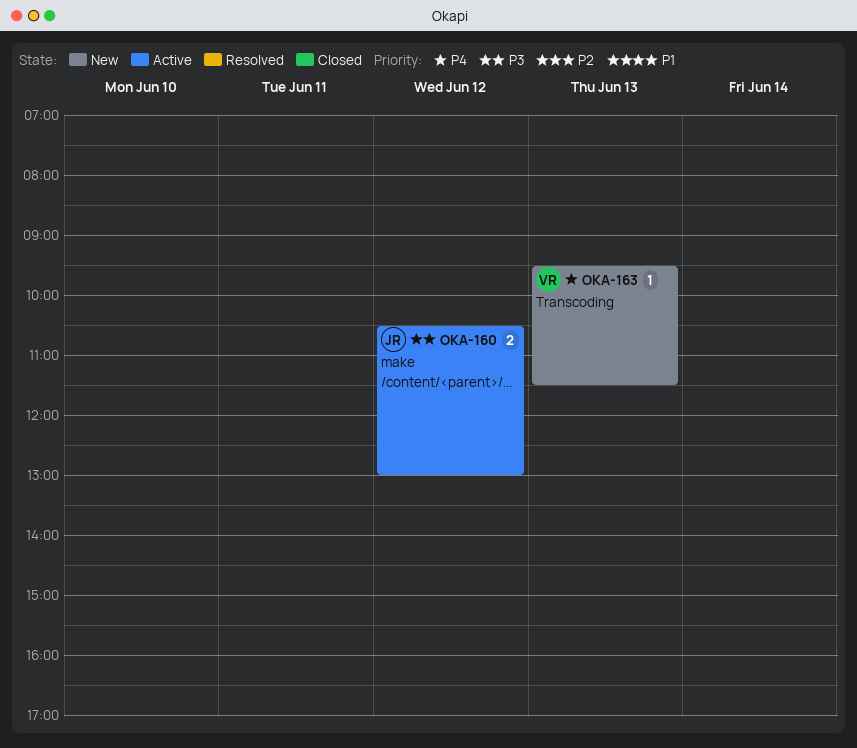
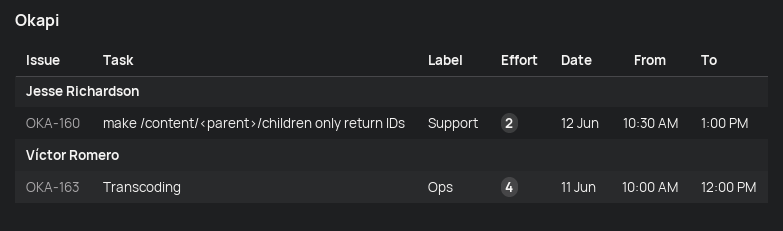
OKA-163, estimate: 1 -> 4
OKA-163, day: Jun 13 -> Jun 11
OKA-163, begins: 09:30 -> 10:00
OKA-163, ends: 11:30 -> 12:00

